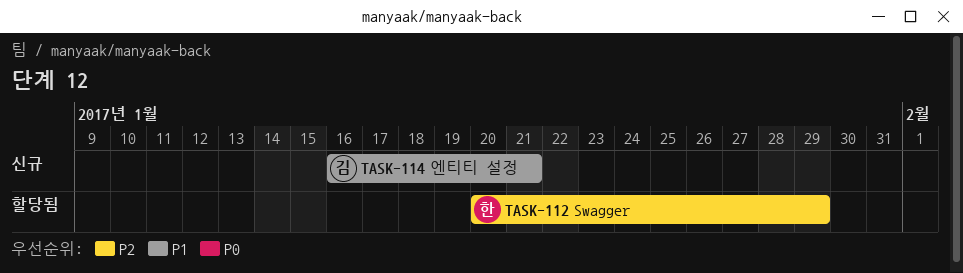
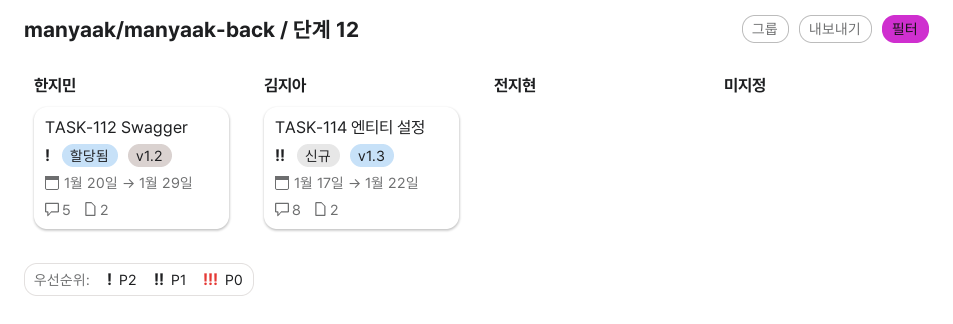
TASK-114, start: Jan 16 -> Jan 17
TASK-114, due: Jan 21 -> Jan 22

